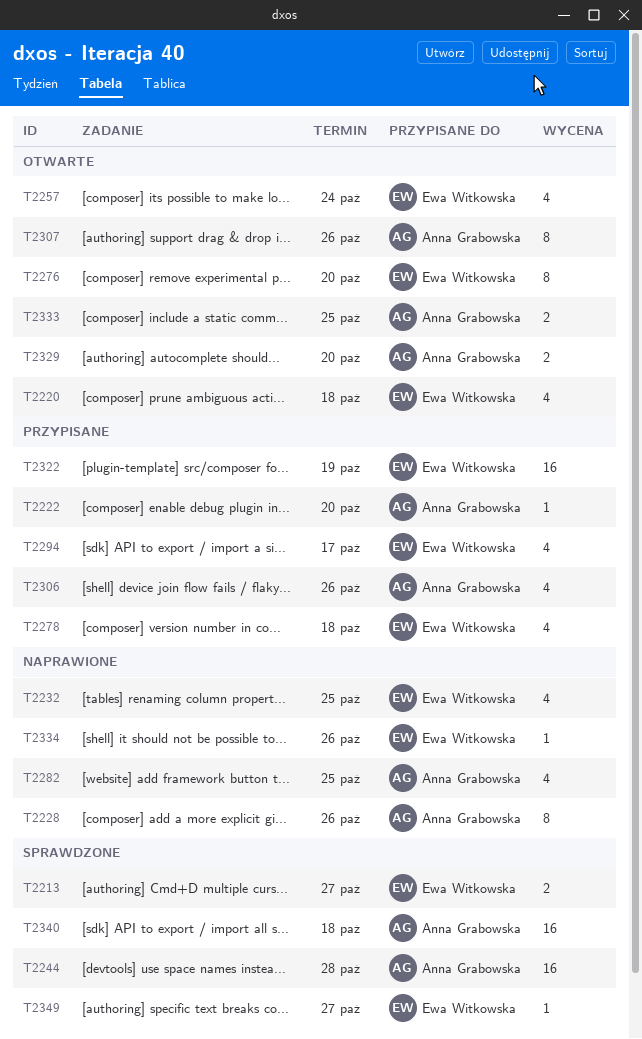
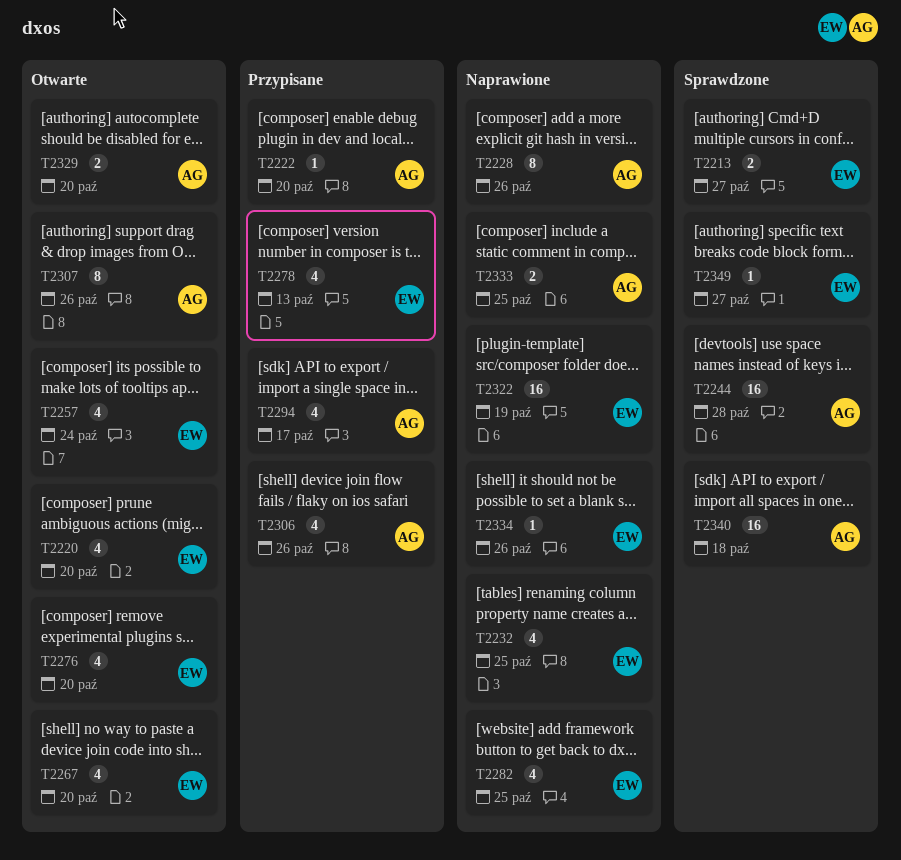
T2220, due: Oct 18 -> Oct 20
T2267: none -> present
T2276, estimate: 8 -> 4
T2278, due: Oct 18 -> Oct 13
T2282, owner: Anna Grabowska -> Ewa Witkowska
T2294, owner: Ewa Witkowska -> Anna Grabowska
T2322, status: Przypisane -> Naprawione
T2333, status: Otwarte -> Naprawione

